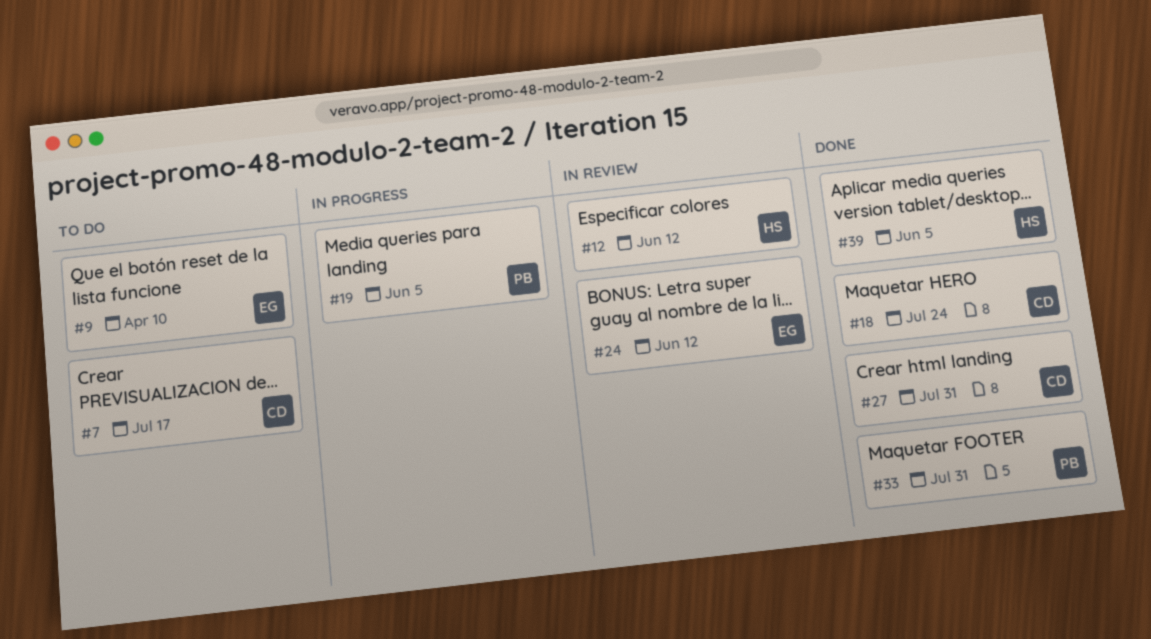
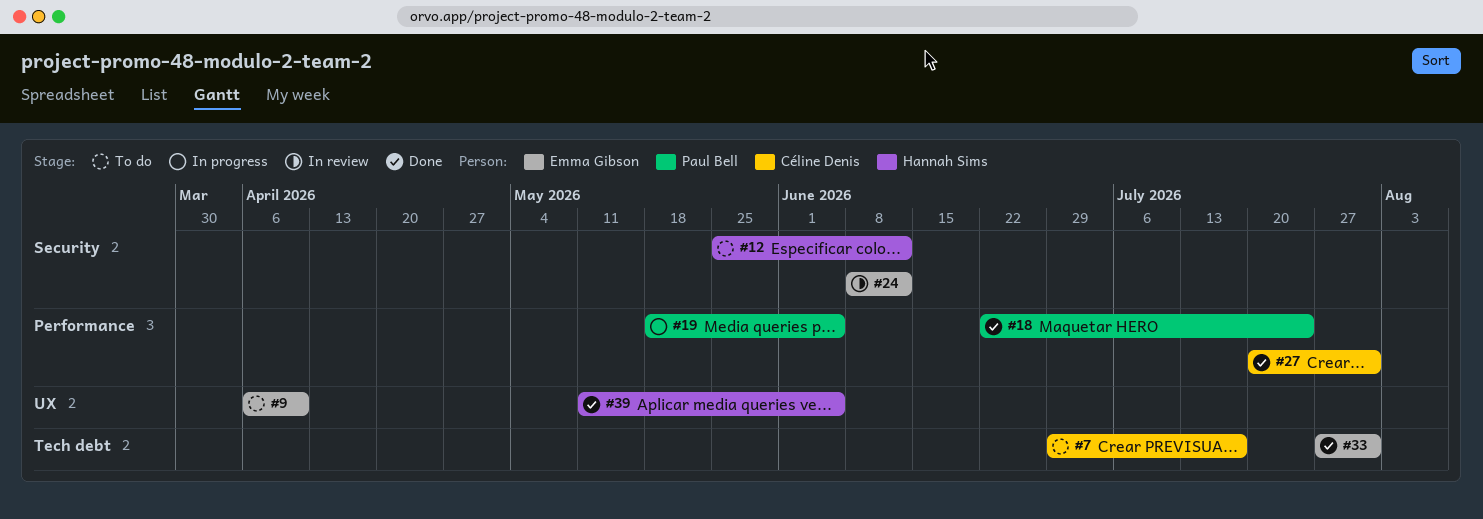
#12, status: In review -> To do
#18, owner: Céline Denis -> Paul Bell
#33, owner: Paul Bell -> Emma Gibson

